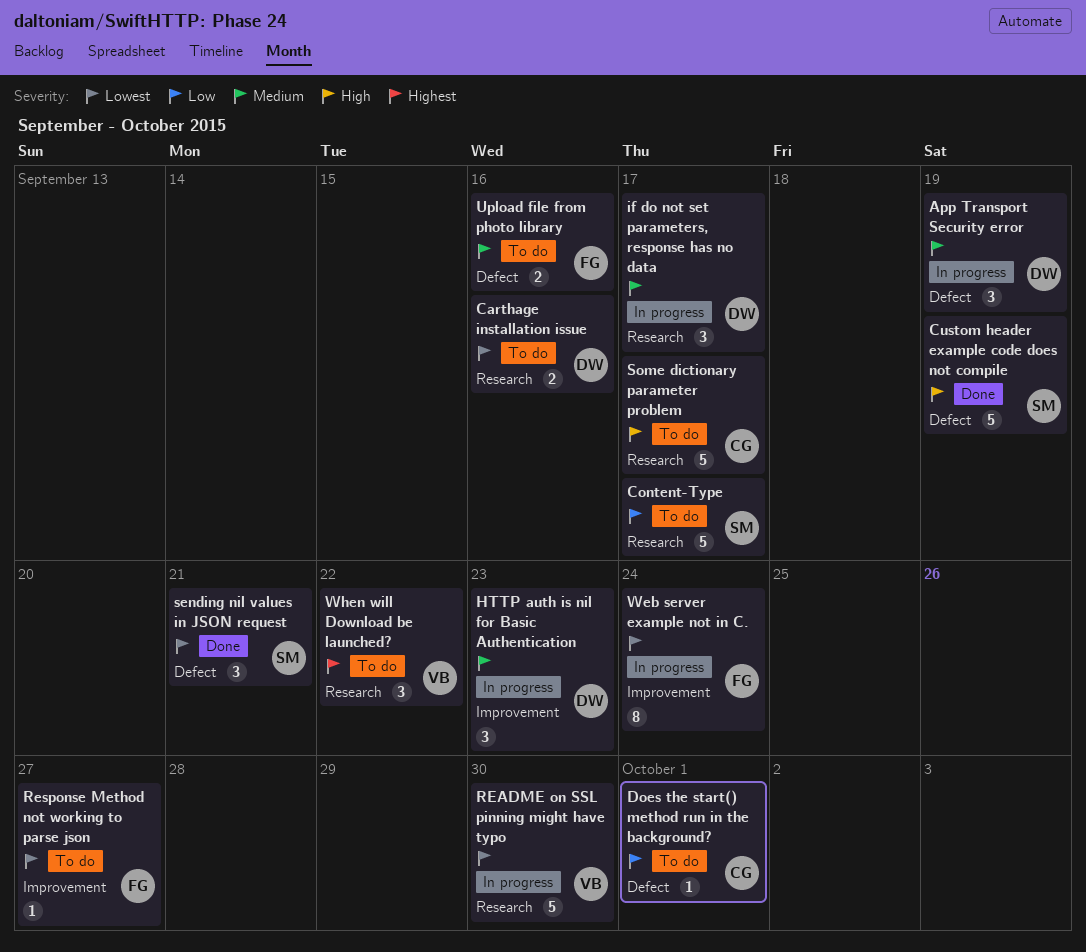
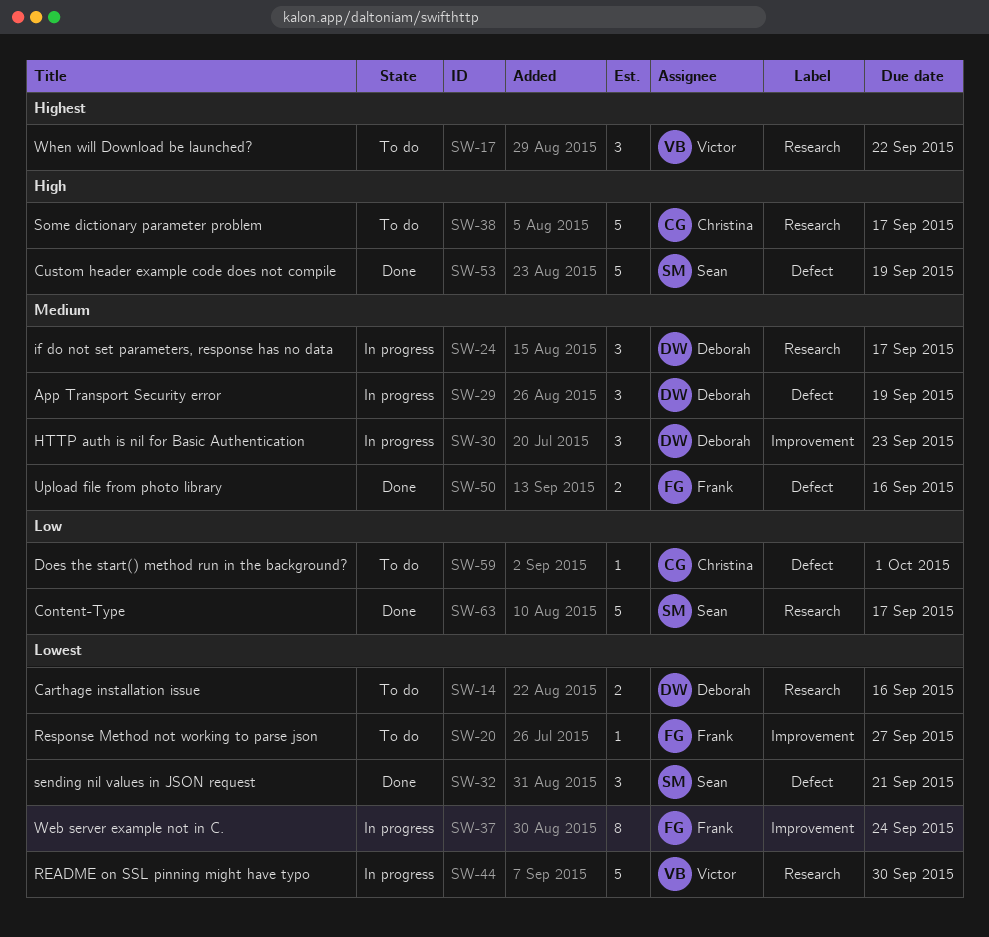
Content-Type, status: To do -> Done
Upload file from photo library, status: To do -> Done

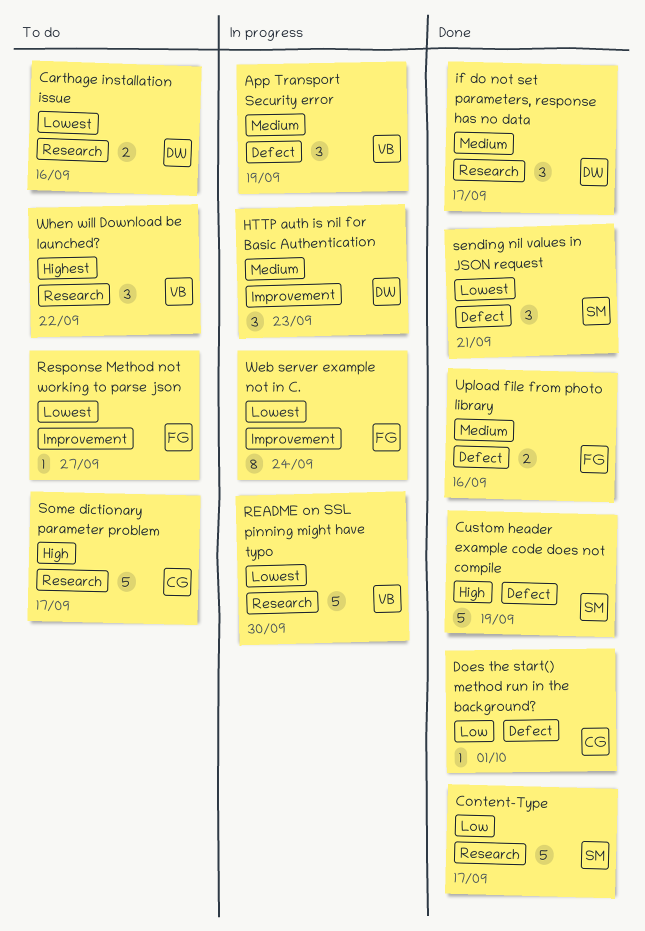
App Transport Security error, owner: Deborah -> Victor
Does the start() method run in the background?, status: To do -> Done
if do not set parameters, response has no data, status: In progress -> Done

